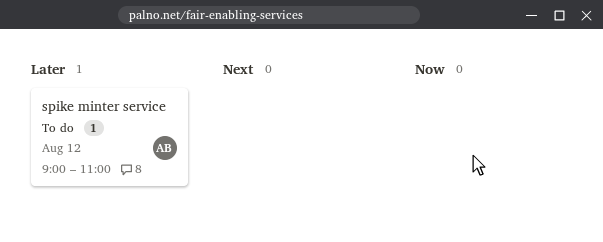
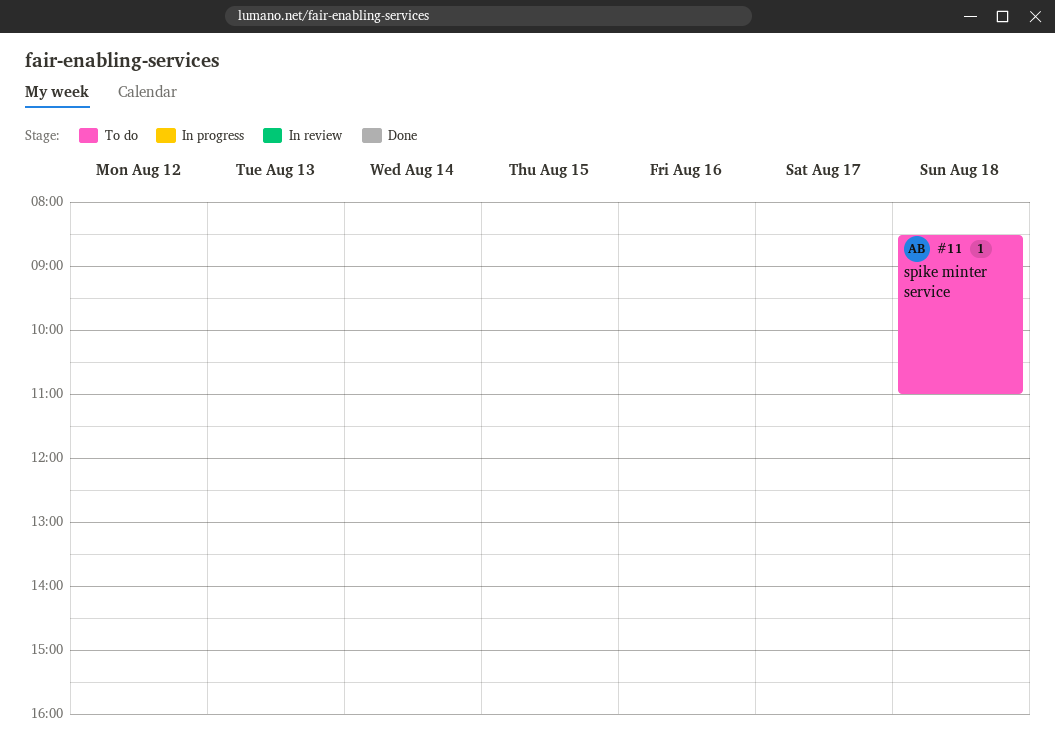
spike minter service, day: Aug 12 -> Aug 18
spike minter service, begins: 09:00 -> 08:30

